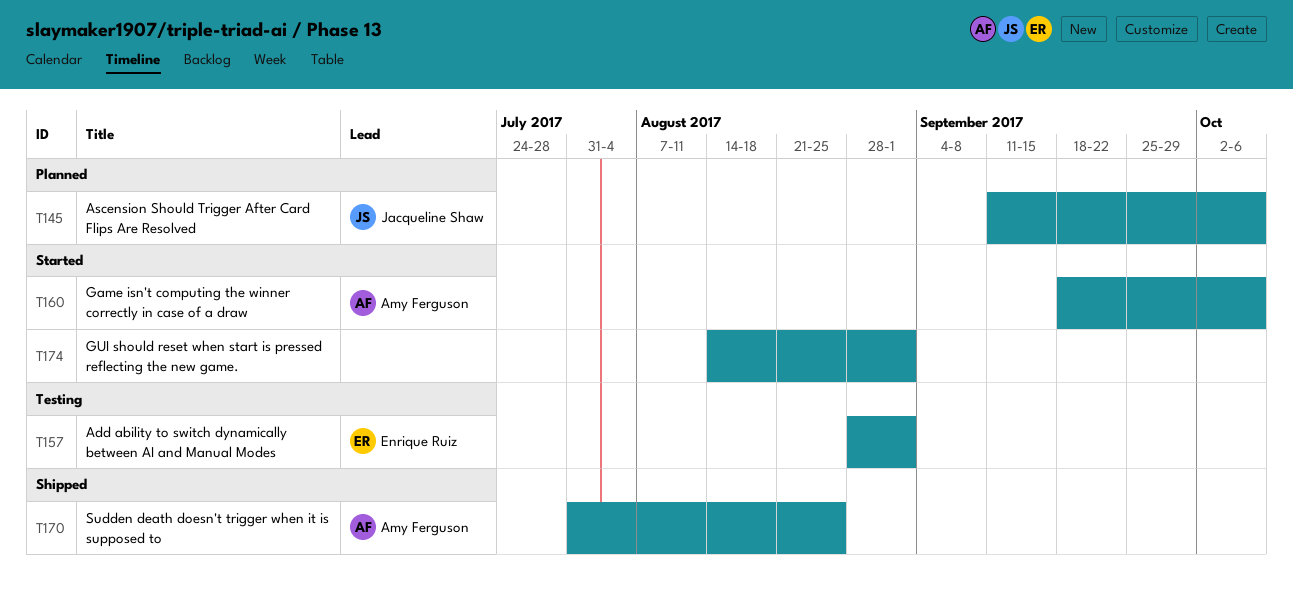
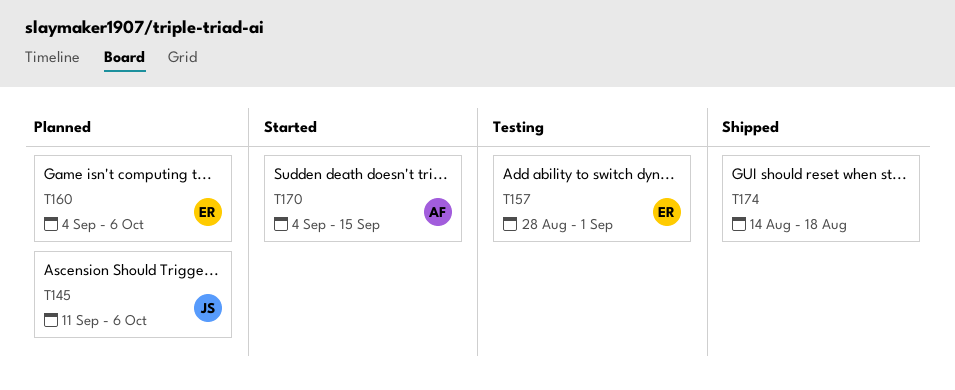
T160, status: Started -> Planned
T160, owner: Amy Ferguson -> Enrique Ruiz
T160, start: Sep 18 -> Sep 4
T170, status: Shipped -> Started
T170, start: Jul 31 -> Sep 4
T170, due: Aug 25 -> Sep 15
T174, status: Started -> Shipped
T174, due: Sep 1 -> Aug 18

